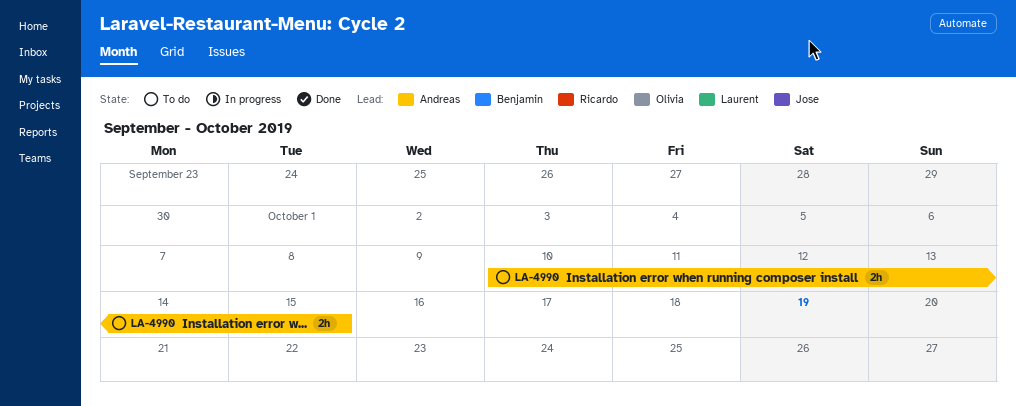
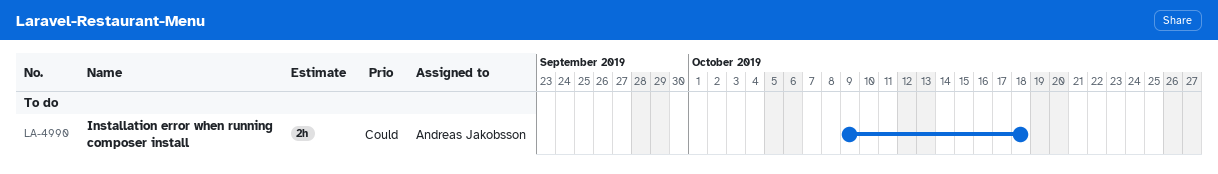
LA-4990, start: Oct 10 -> Oct 9
LA-4990, due: Oct 15 -> Oct 18

